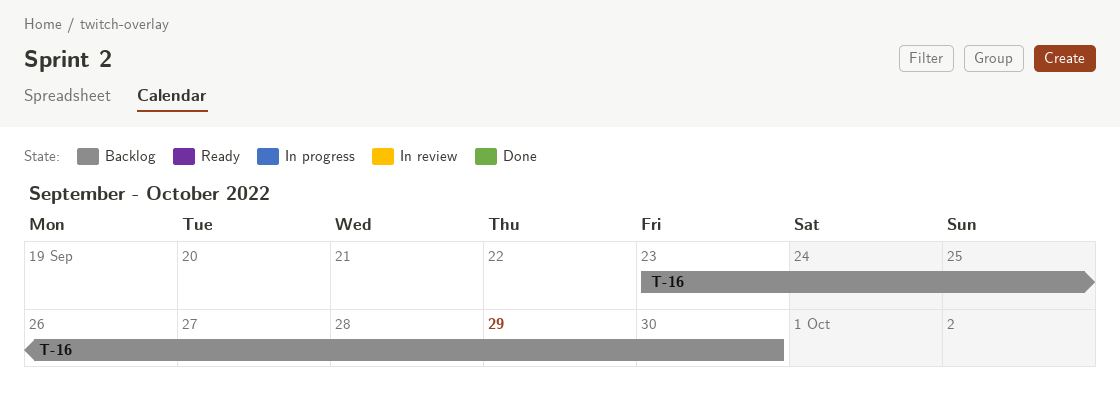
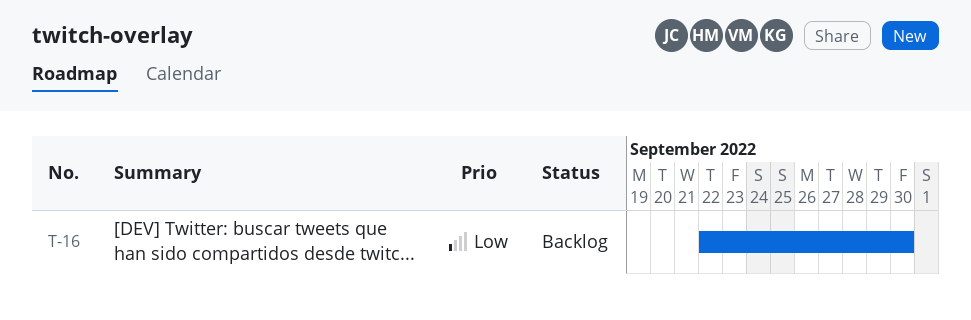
T-16, start: Sep 23 -> Sep 22

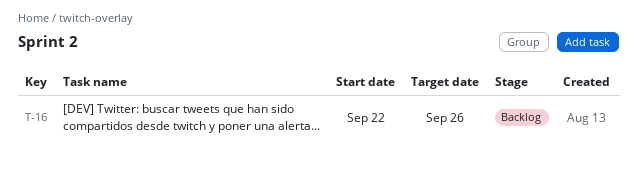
T-16, due: Sep 30 -> Sep 26

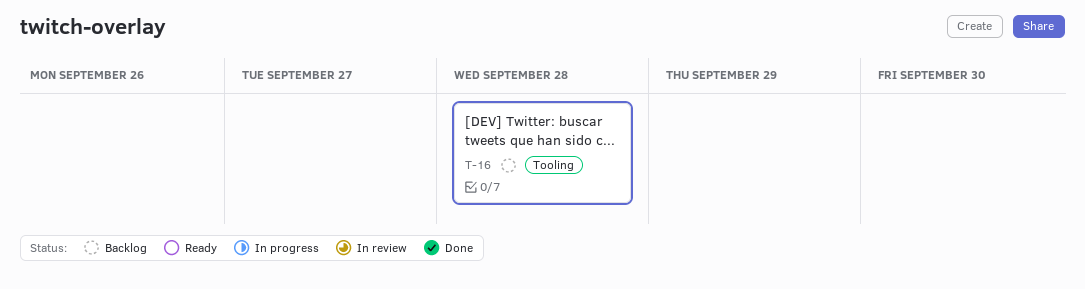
T-16, due: Sep 26 -> Sep 28

